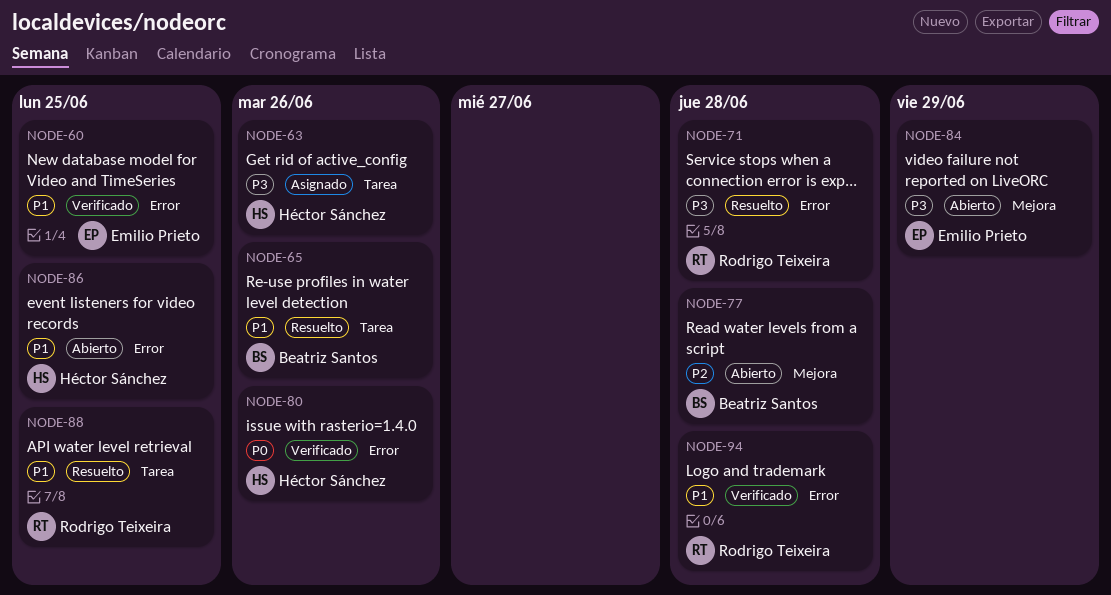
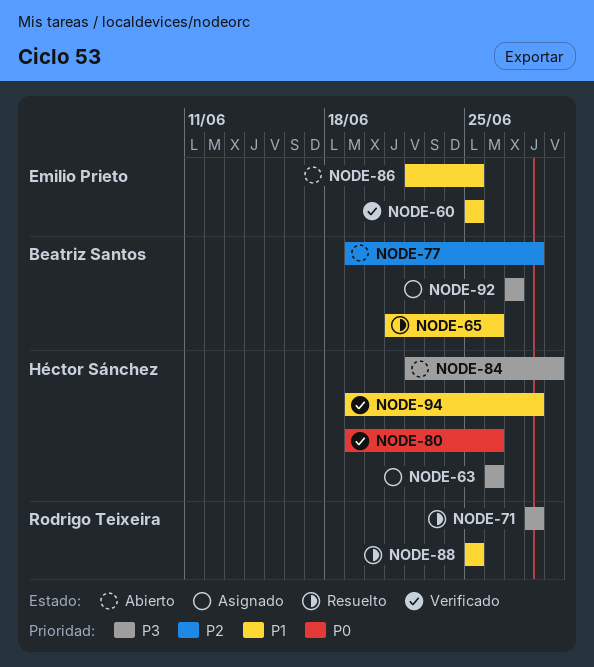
NODE-84, owner: Emilio Prieto -> Héctor Sánchez
NODE-86, owner: Héctor Sánchez -> Emilio Prieto
NODE-92: none -> present
NODE-94, owner: Rodrigo Teixeira -> Héctor Sánchez

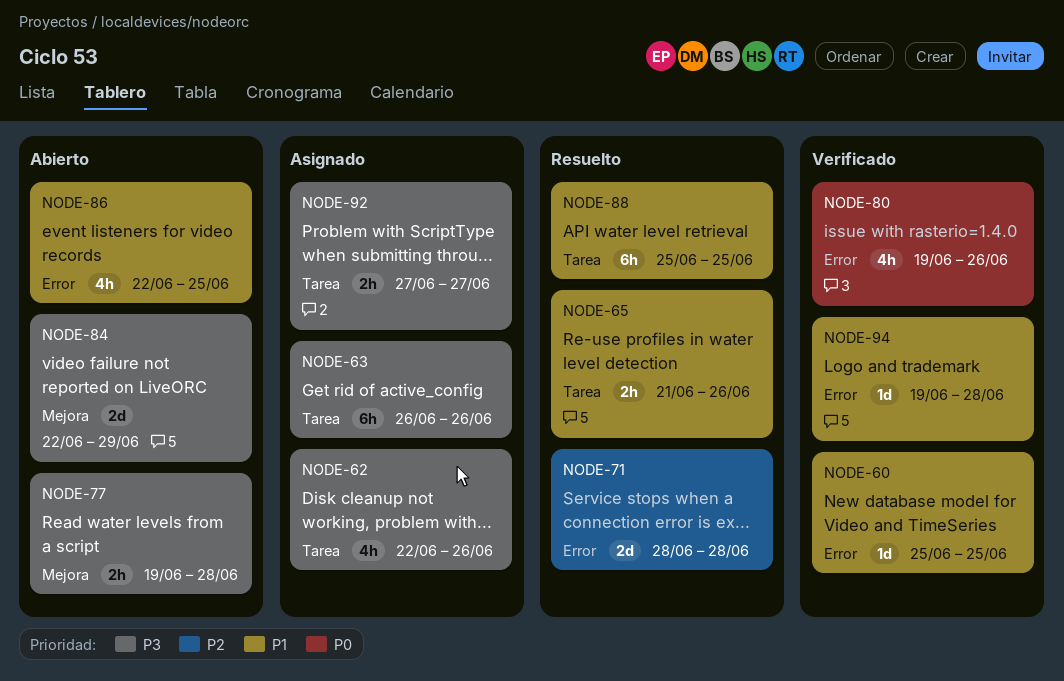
NODE-62: none -> present
NODE-71, priority: P3 -> P2
NODE-77, priority: P2 -> P3

